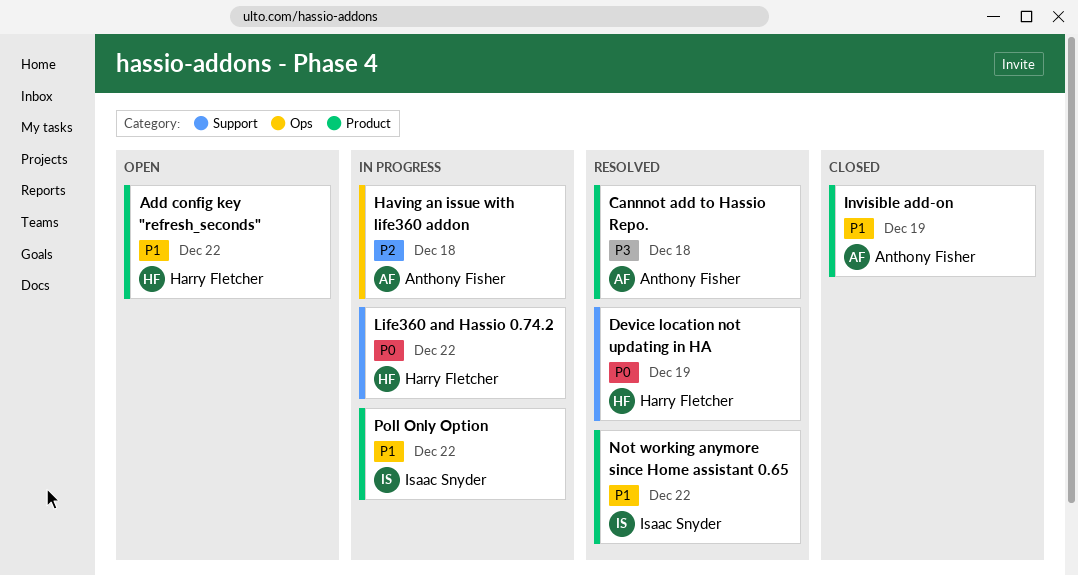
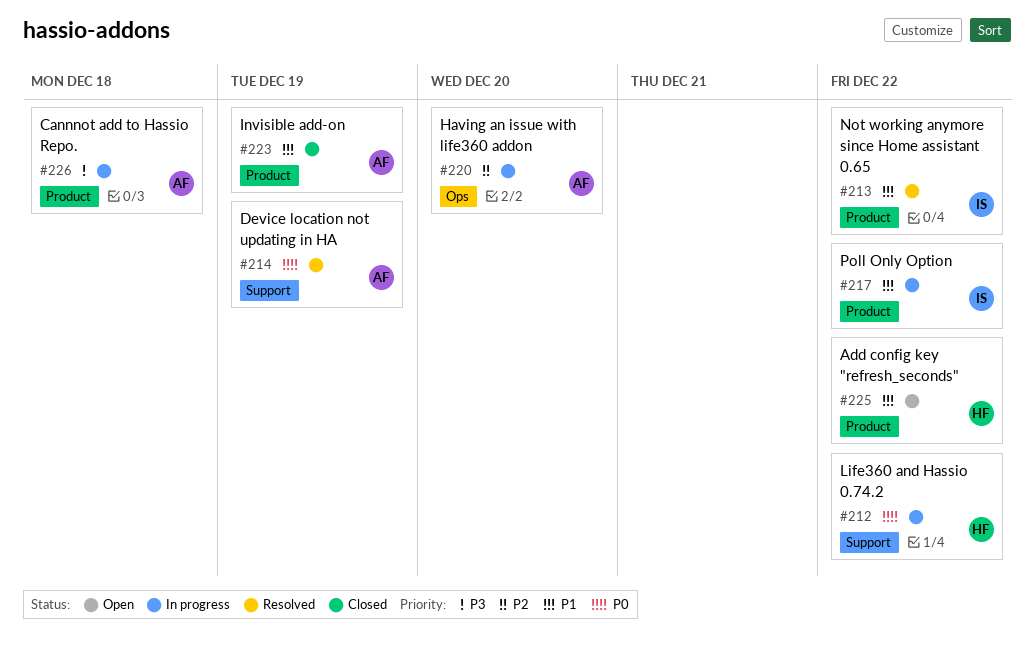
Cannnot add to Hassio Repo., status: Resolved -> In progress
Device location not updating in HA, owner: Harry Fletcher -> Anthony Fisher
Having an issue with life360 addon, due: Dec 18 -> Dec 20

